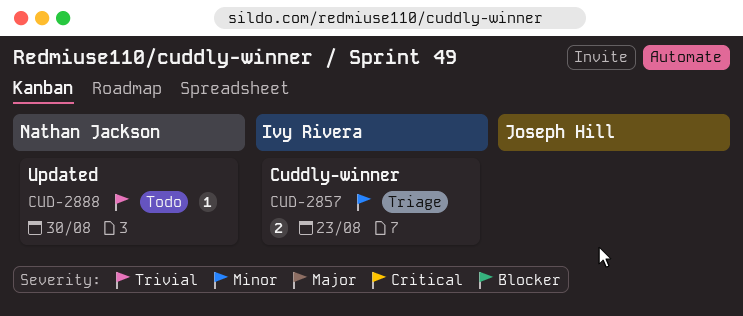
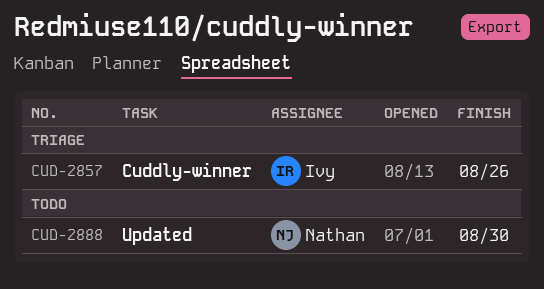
CUD-2857, due: Aug 23 -> Aug 26

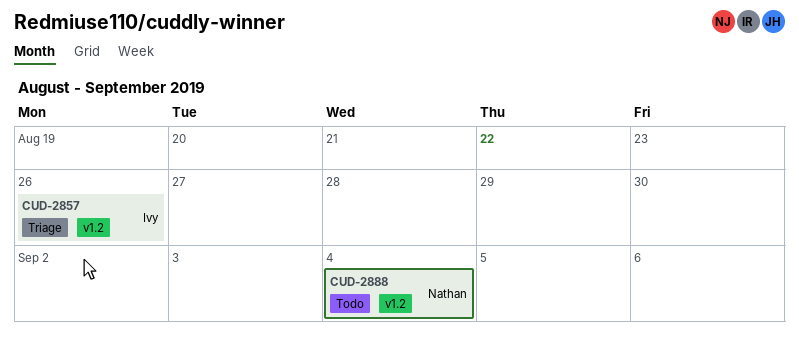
CUD-2888, due: Aug 30 -> Sep 4

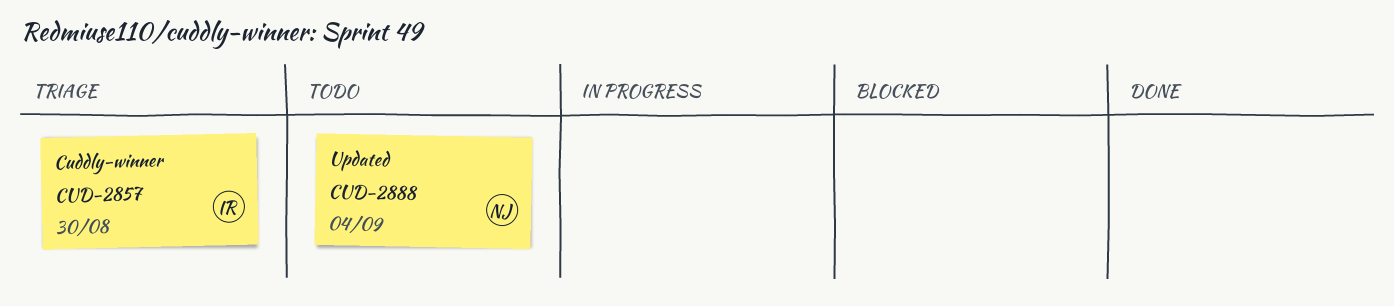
CUD-2857, due: Aug 26 -> Aug 30

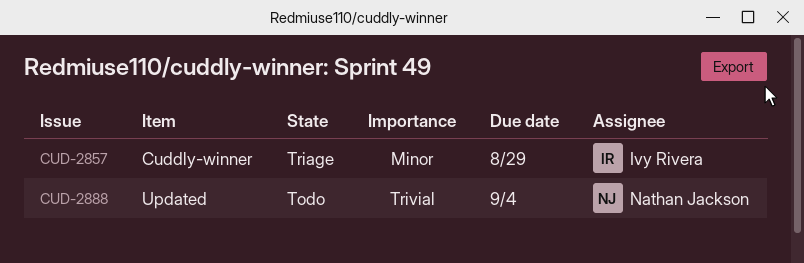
CUD-2857, due: Aug 30 -> Aug 29

